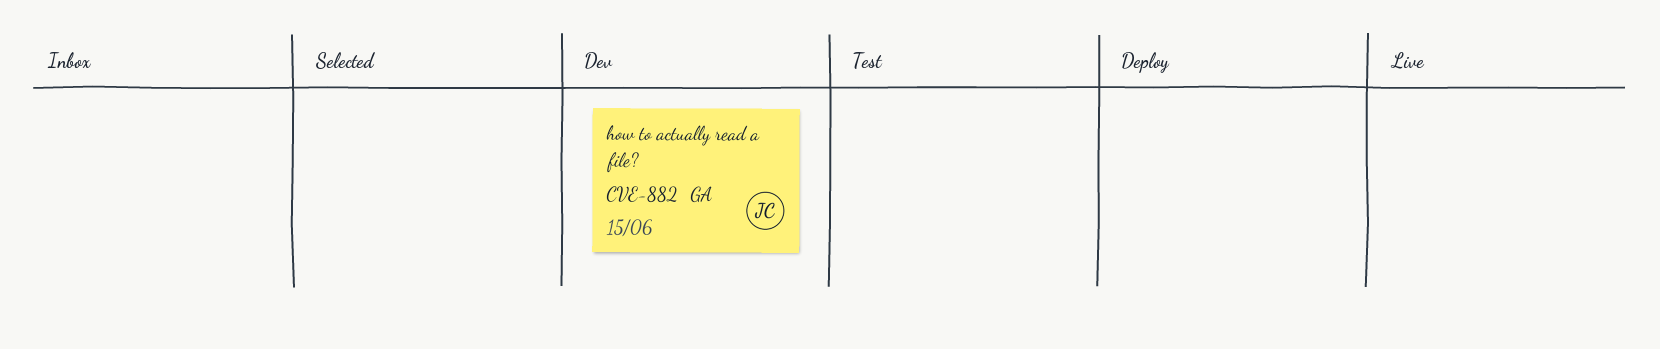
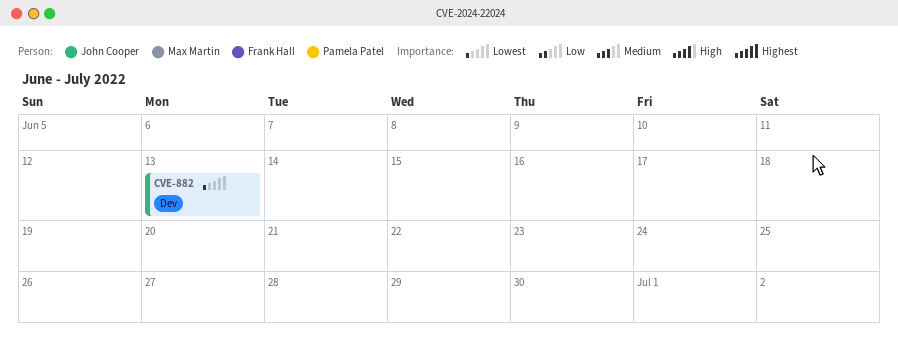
CVE-882, due: Jun 15 -> Jun 13

